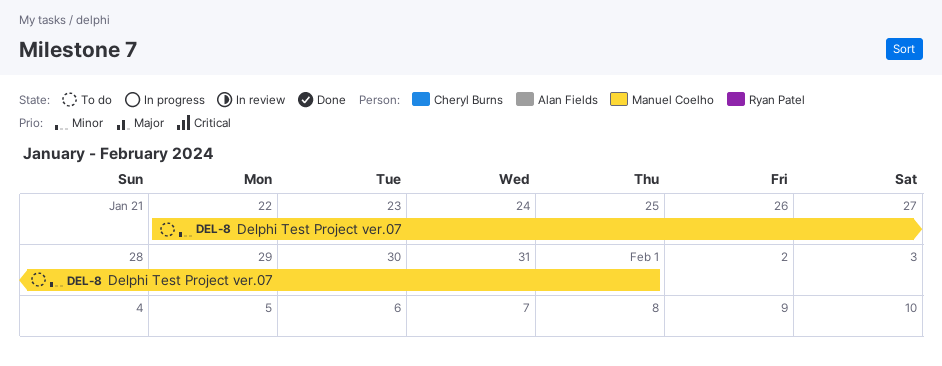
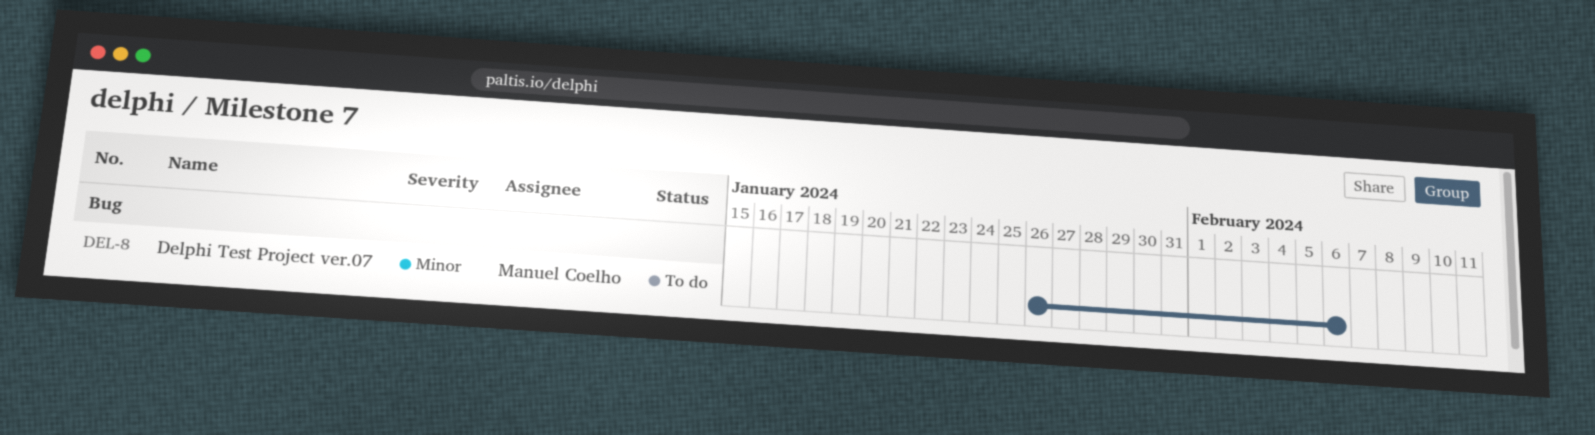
DEL-8, start: Jan 22 -> Jan 26
DEL-8, due: Feb 1 -> Feb 6

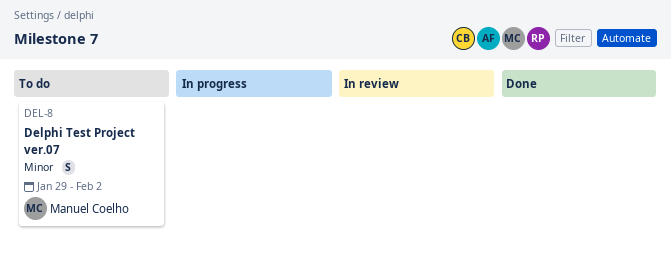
DEL-8, start: Jan 26 -> Jan 29
DEL-8, due: Feb 6 -> Feb 2

